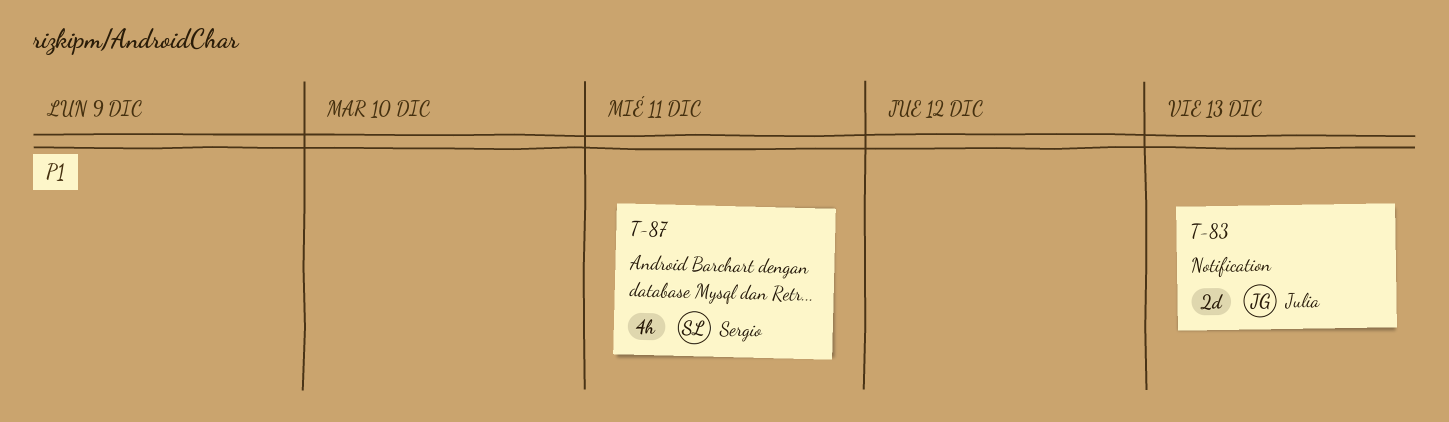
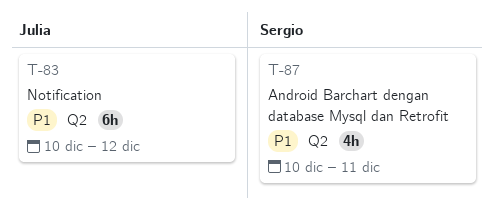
T-83, estimate: 2d -> 6h
T-83, due: Dec 13 -> Dec 12

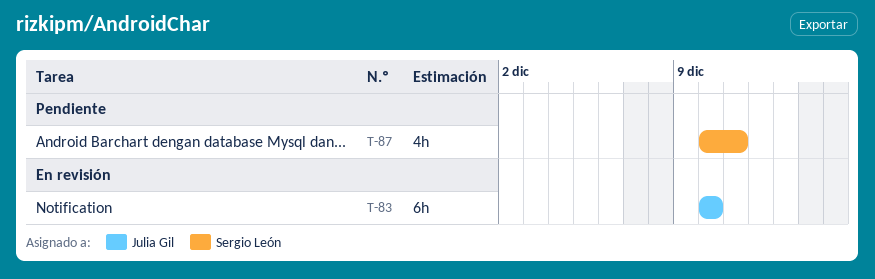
T-83, due: Dec 12 -> Dec 10

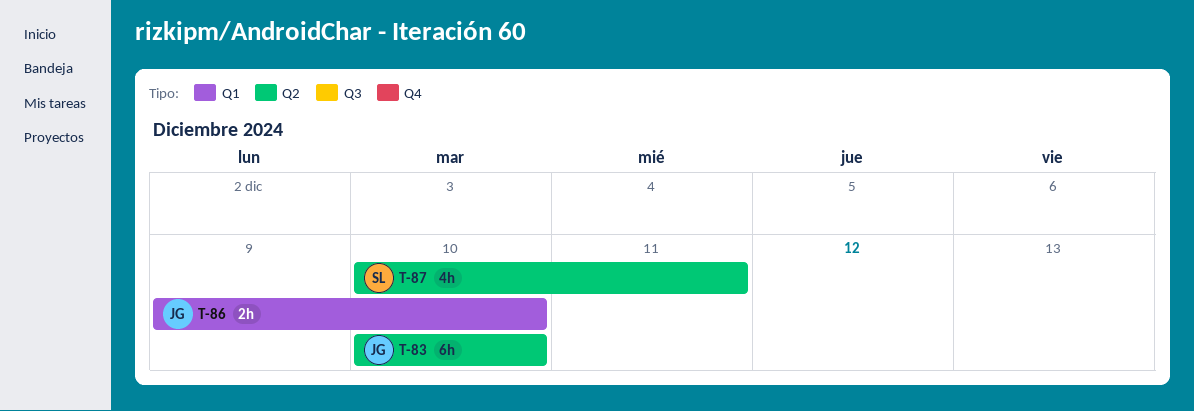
T-86: none -> present

